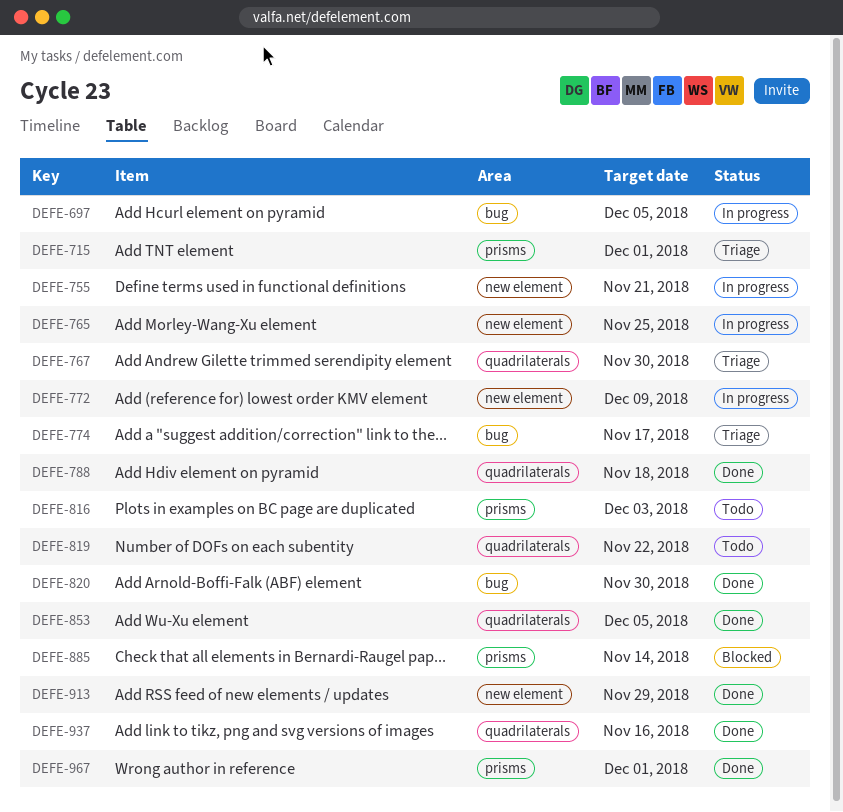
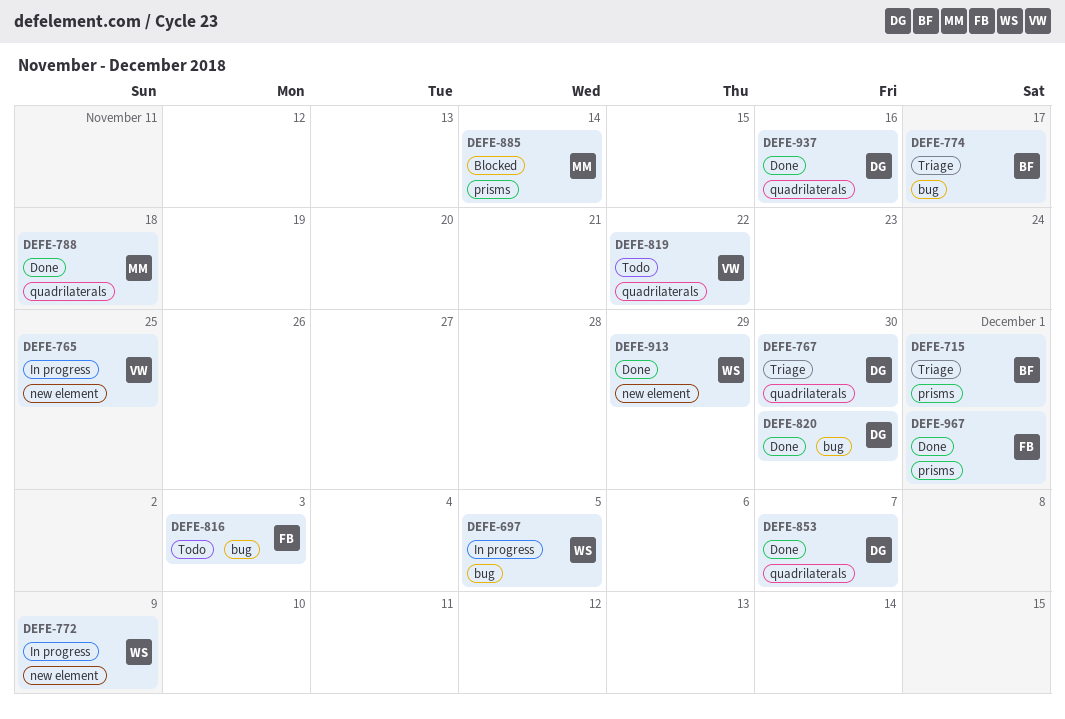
DEFE-755: present -> none
DEFE-816, label: prisms -> bug
DEFE-853, due: Dec 5 -> Dec 7

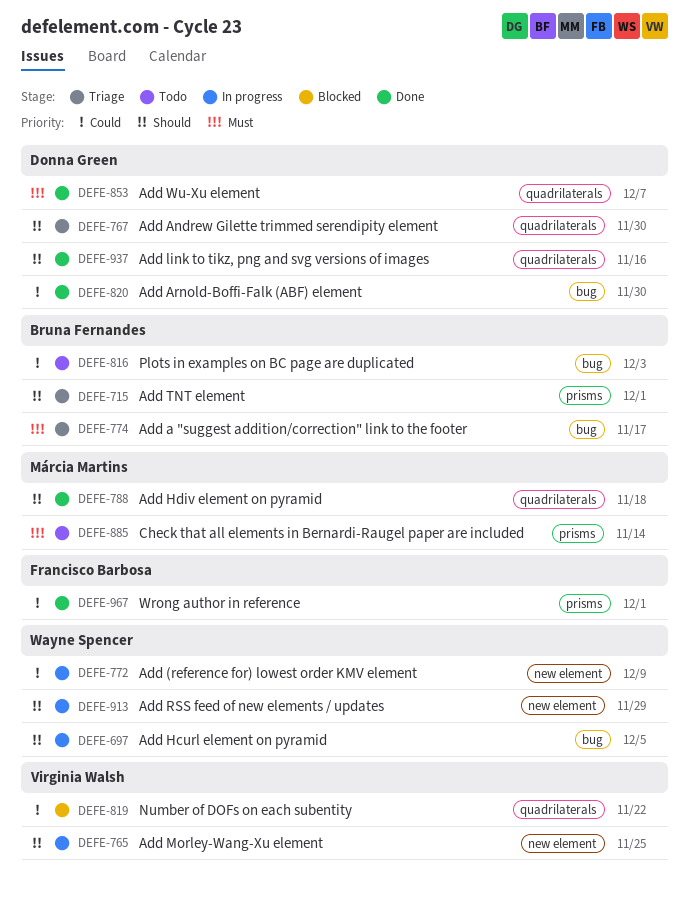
DEFE-816, owner: Francisco Barbosa -> Bruna Fernandes
DEFE-819, status: Todo -> Blocked
DEFE-885, status: Blocked -> Todo
DEFE-913, status: Done -> In progress

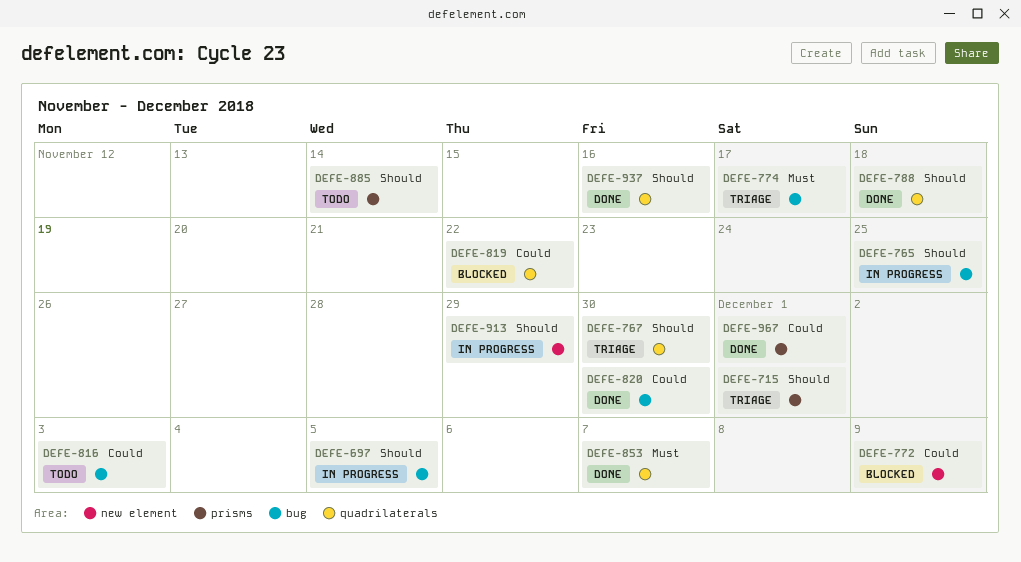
DEFE-765, label: new element -> bug
DEFE-772, status: In progress -> Blocked
DEFE-885, priority: Must -> Should

